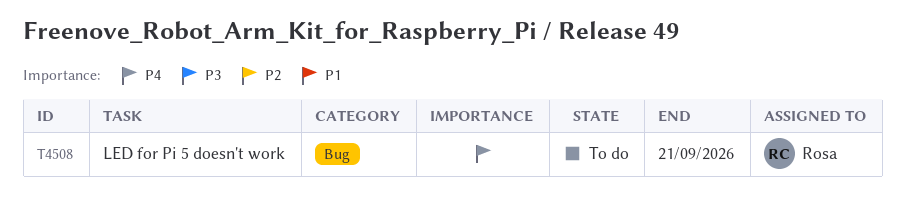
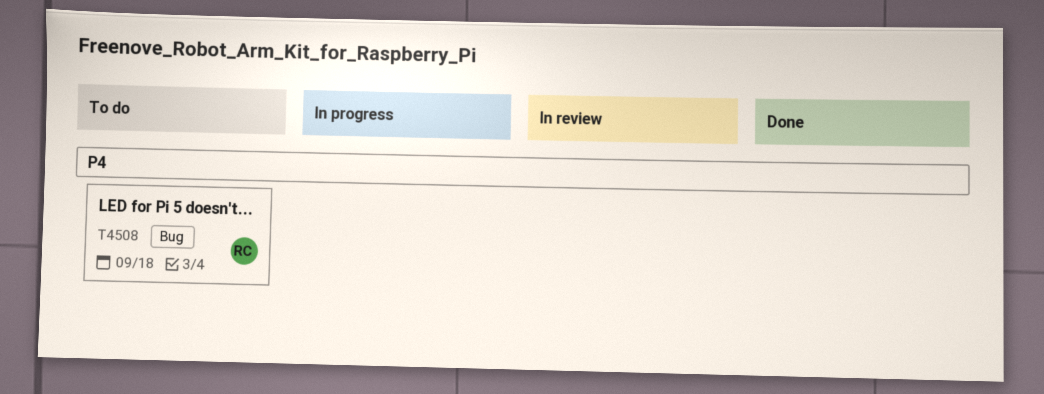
T4508, due: Sep 21 -> Sep 18

